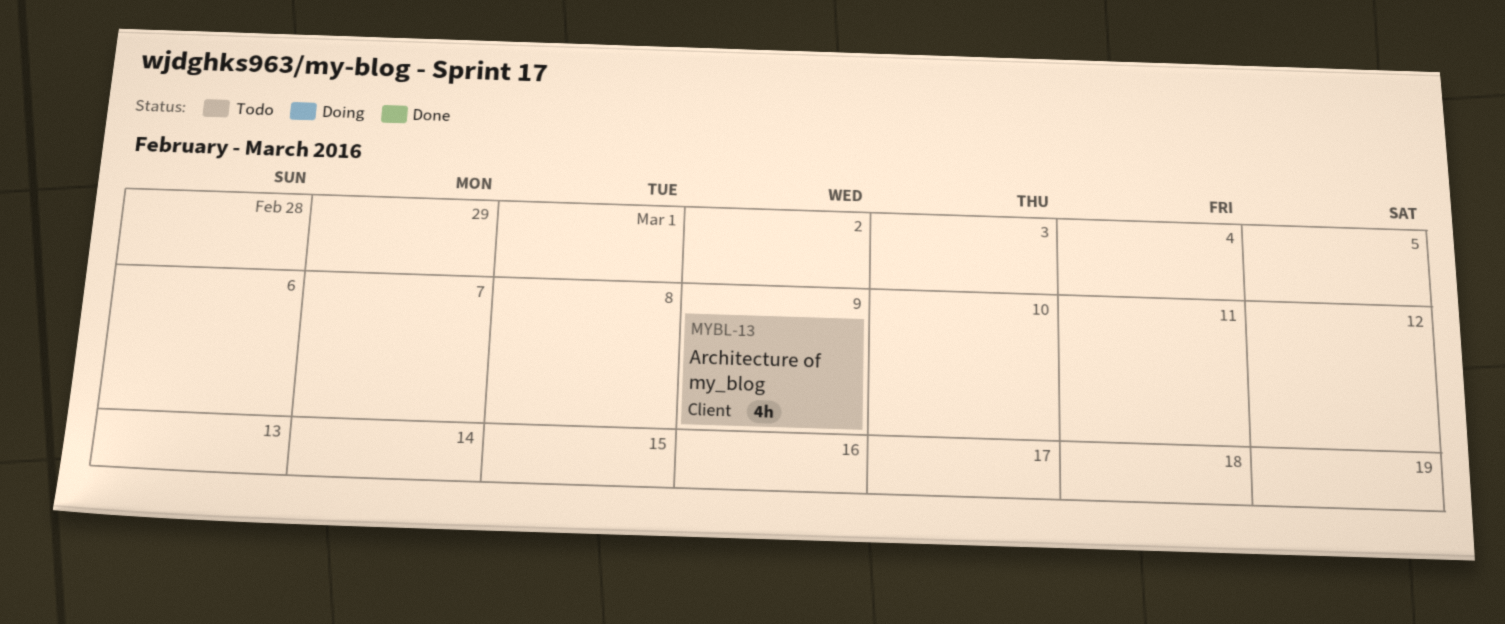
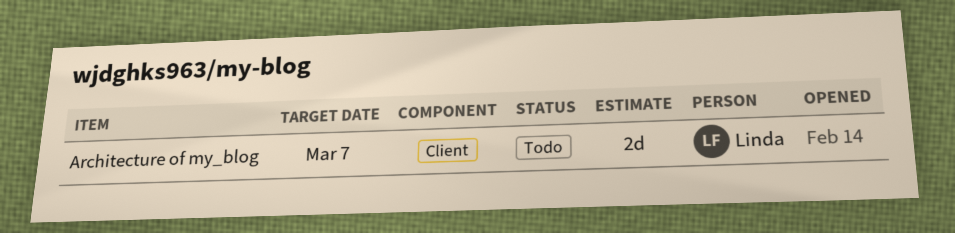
Architecture of my_blog, estimate: 4h -> 2d
Architecture of my_blog, due: Mar 9 -> Mar 7

